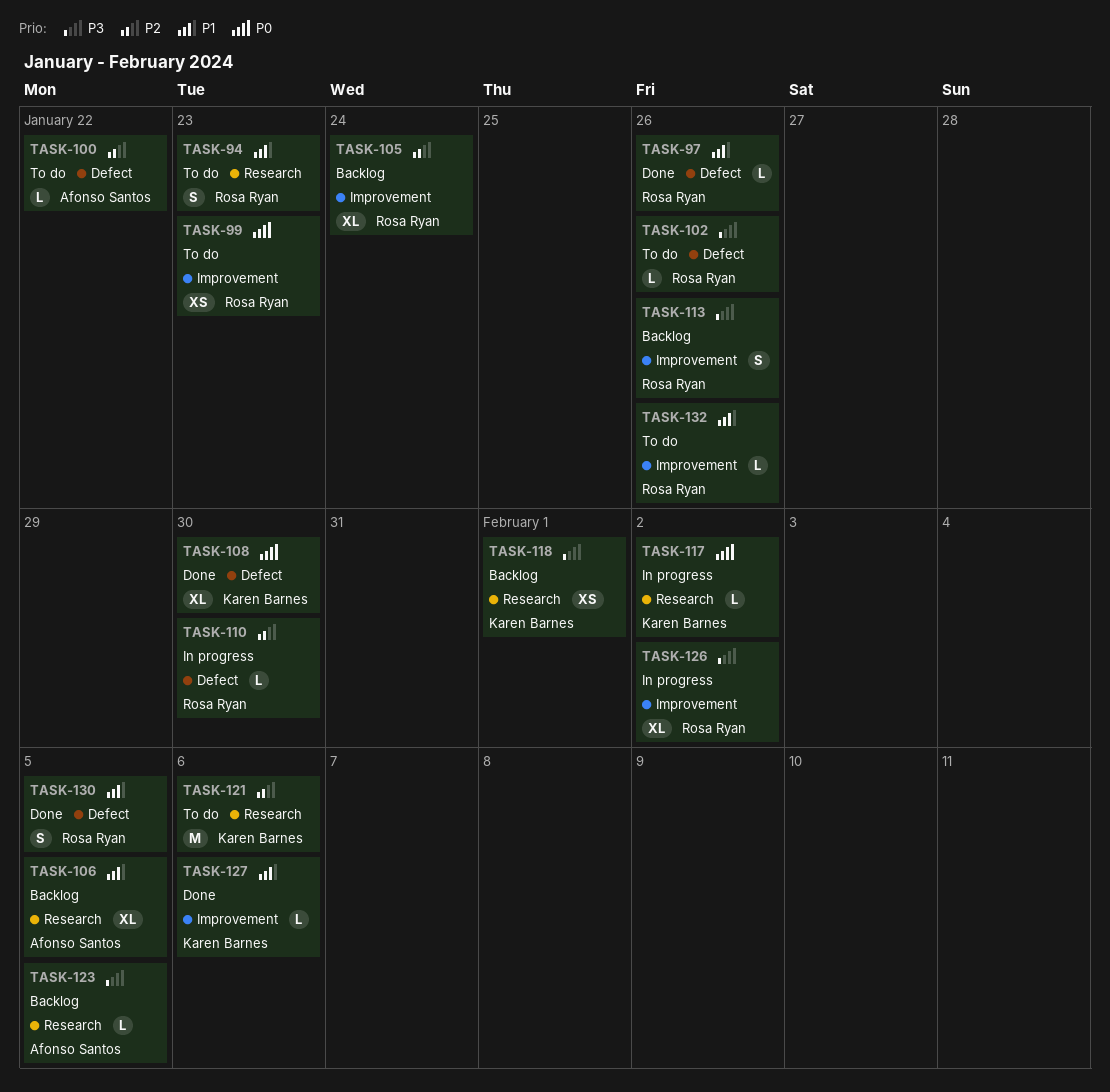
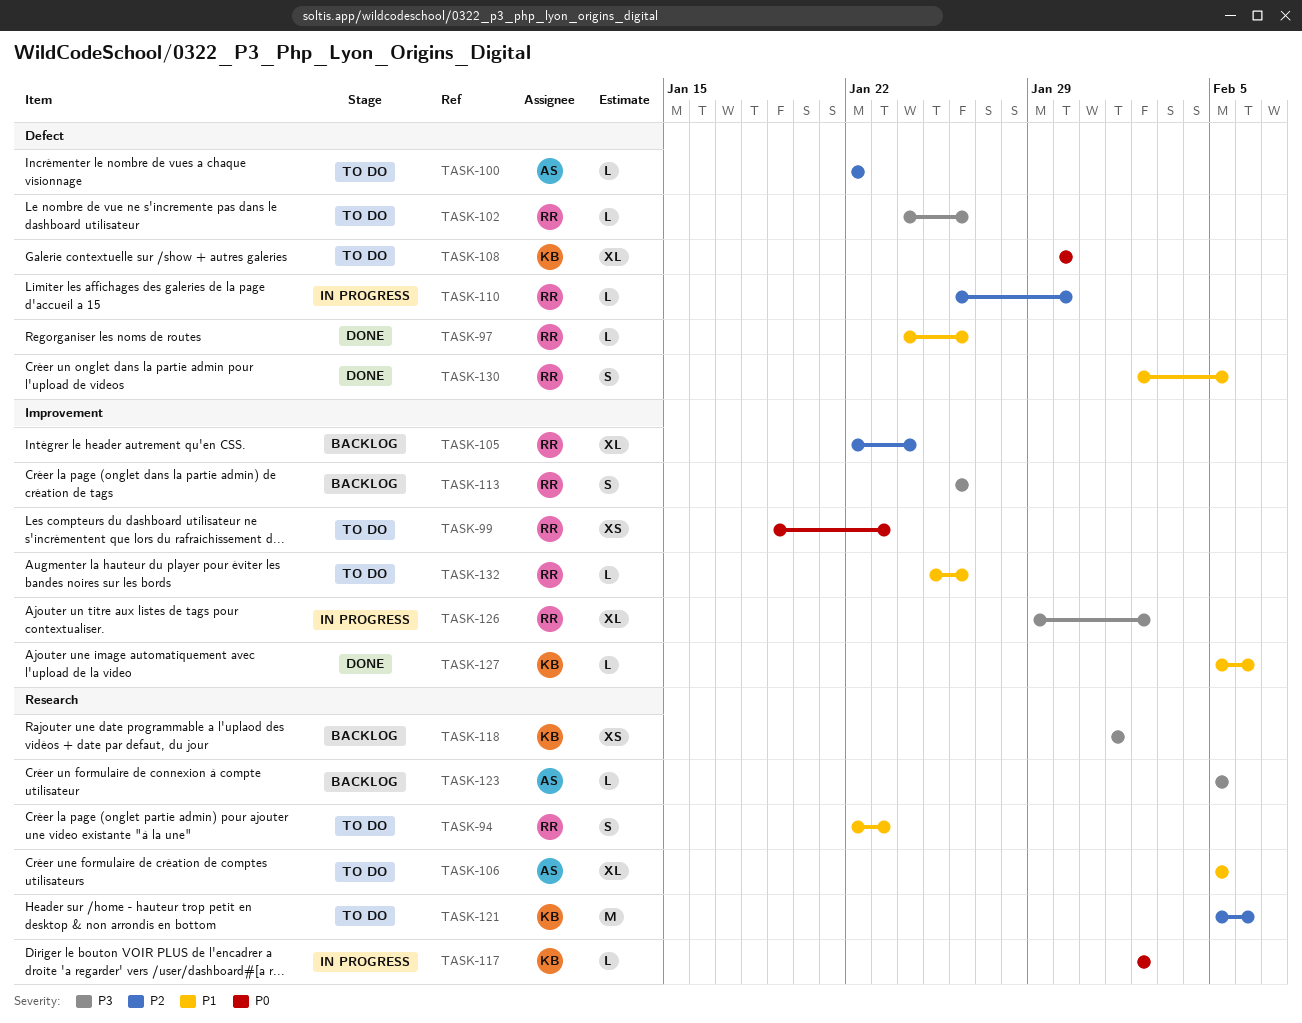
TASK-106, status: Backlog -> To do
TASK-108, status: Done -> To do

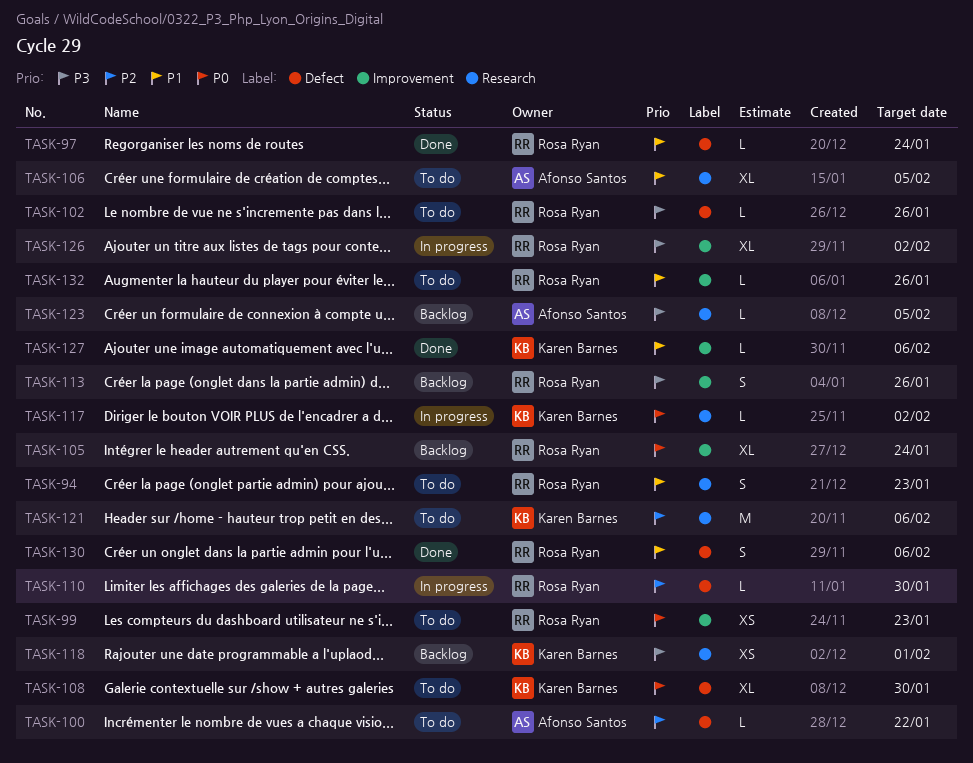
TASK-97, due: Jan 26 -> Jan 24
TASK-105, priority: P2 -> P0
TASK-130, due: Feb 5 -> Feb 6

